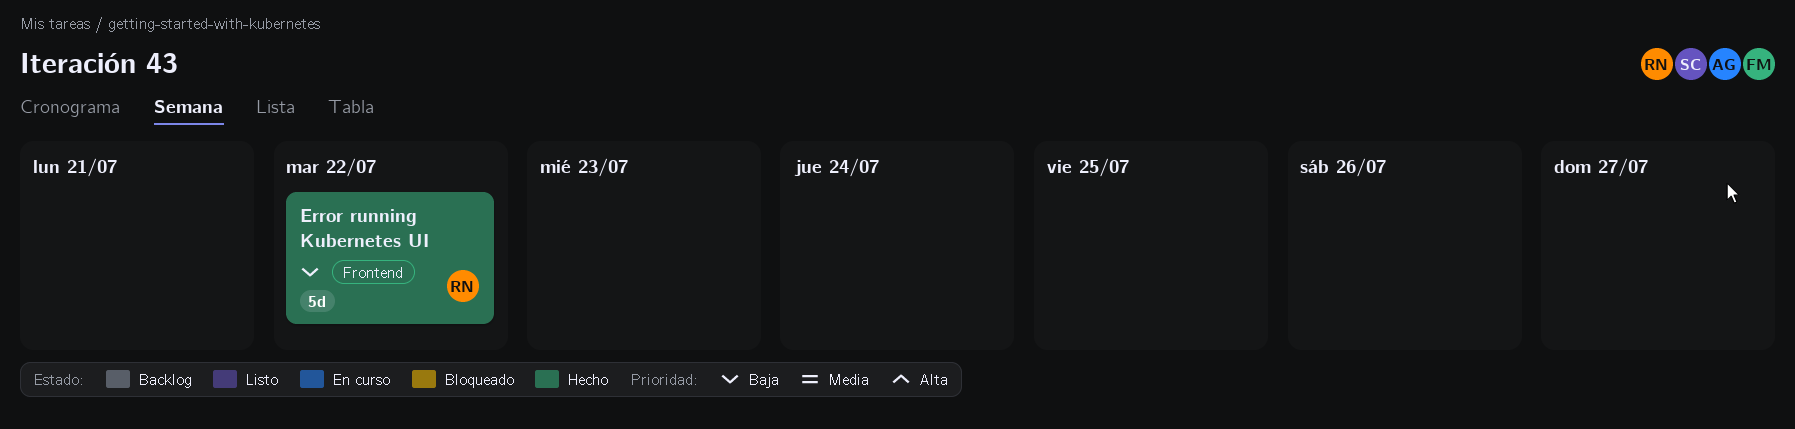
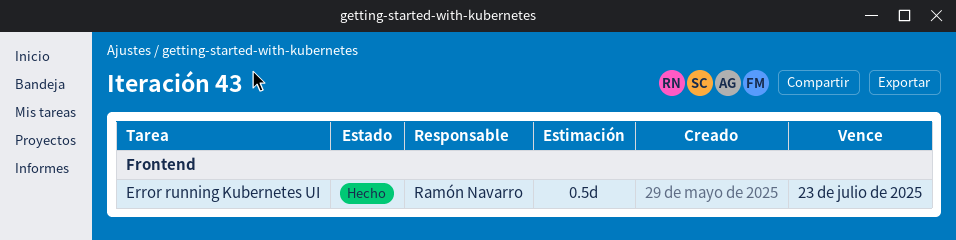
Error running Kubernetes UI, estimate: 5d -> 0.5d
Error running Kubernetes UI, due: Jul 22 -> Jul 23

